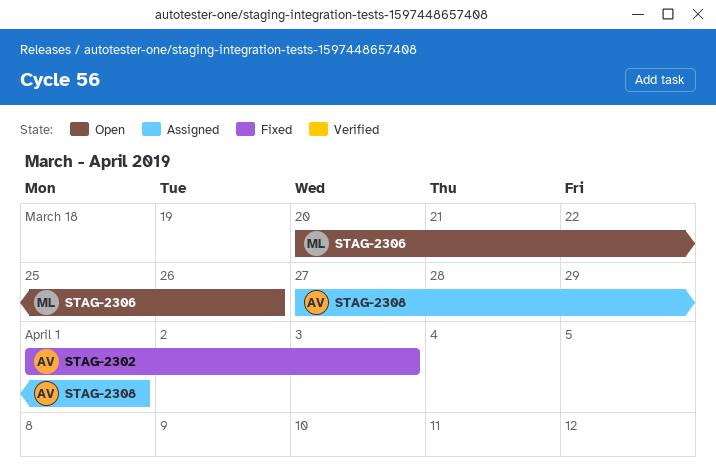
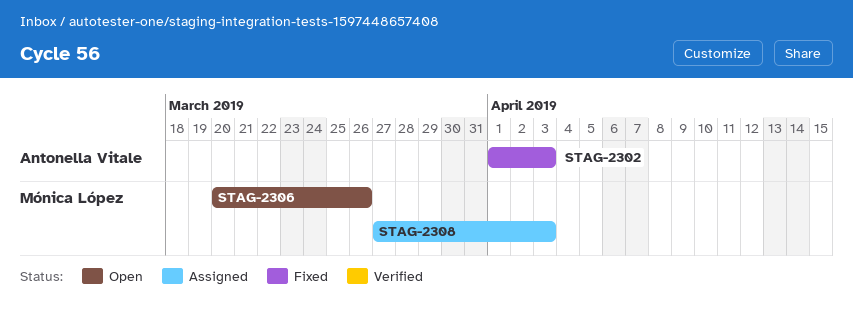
STAG-2308, owner: Antonella Vitale -> Mónica López
STAG-2308, due: Apr 1 -> Apr 3

